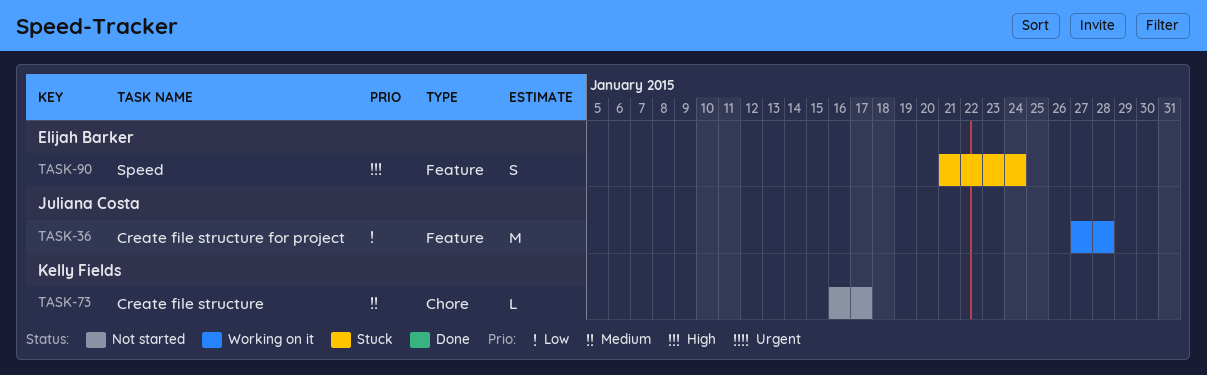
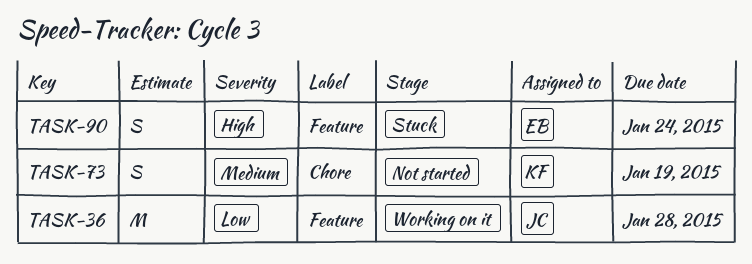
TASK-73, estimate: L -> S
TASK-73, due: Jan 17 -> Jan 19

